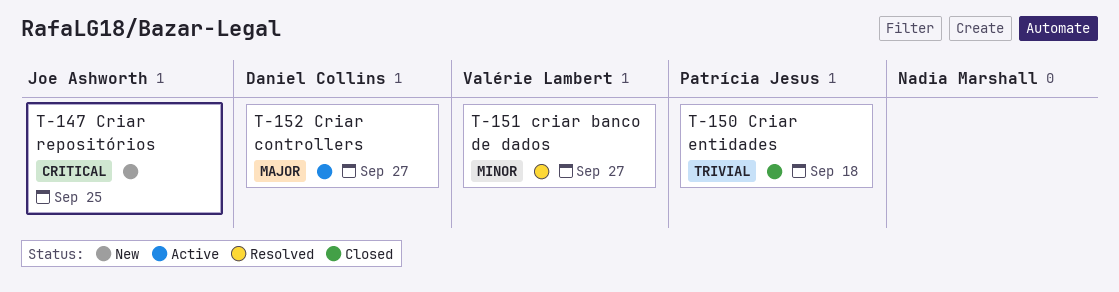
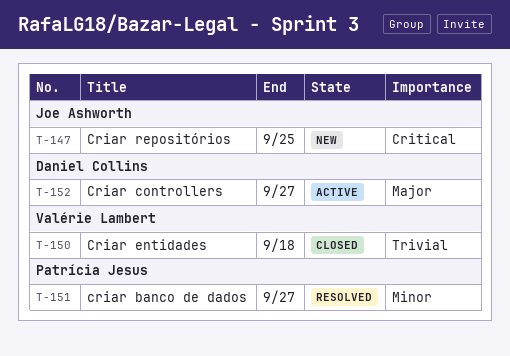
T-150, owner: Patrícia Jesus -> Valérie Lambert
T-151, owner: Valérie Lambert -> Patrícia Jesus

